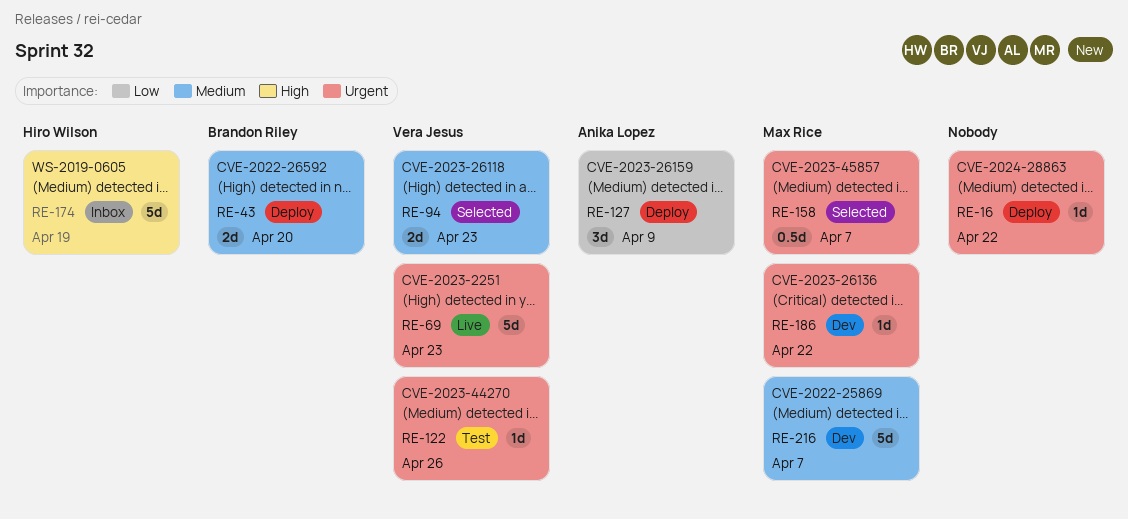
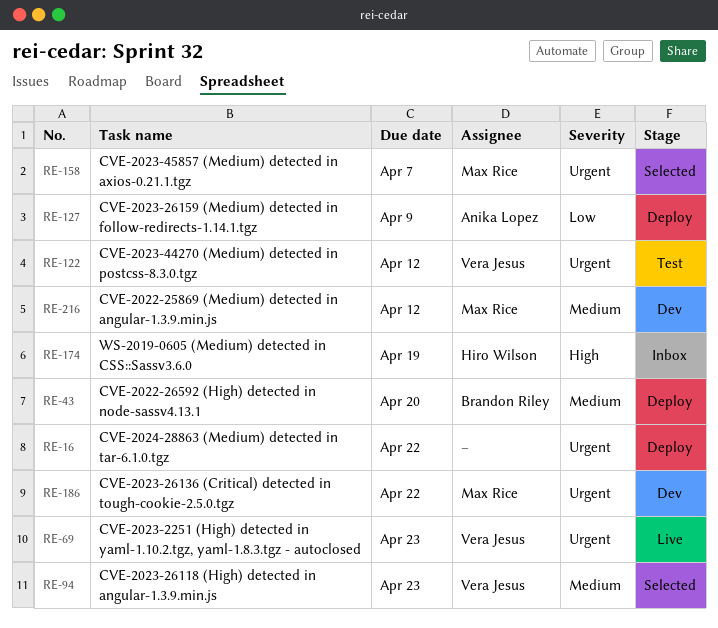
RE-122, due: Apr 26 -> Apr 12
RE-216, due: Apr 7 -> Apr 12

